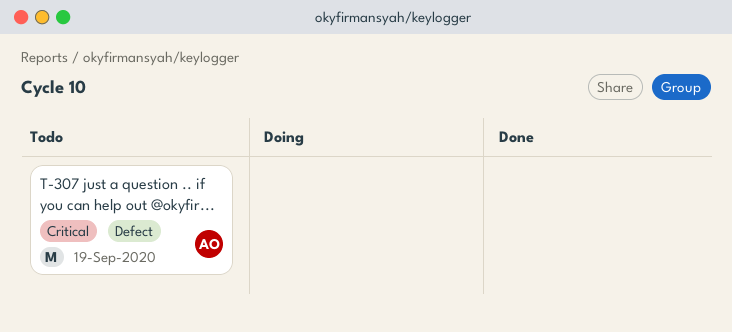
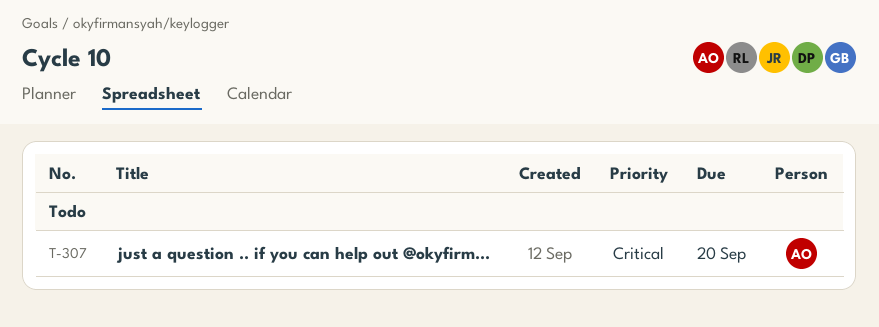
T-307, due: Sep 19 -> Sep 20

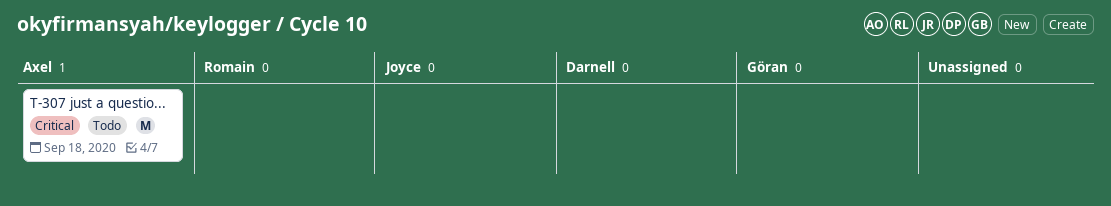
T-307, due: Sep 20 -> Sep 18

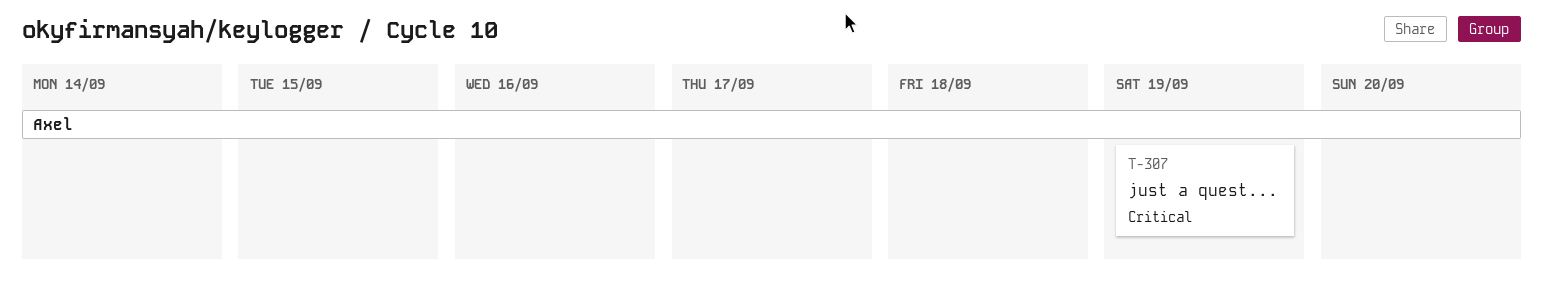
T-307, due: Sep 18 -> Sep 19

